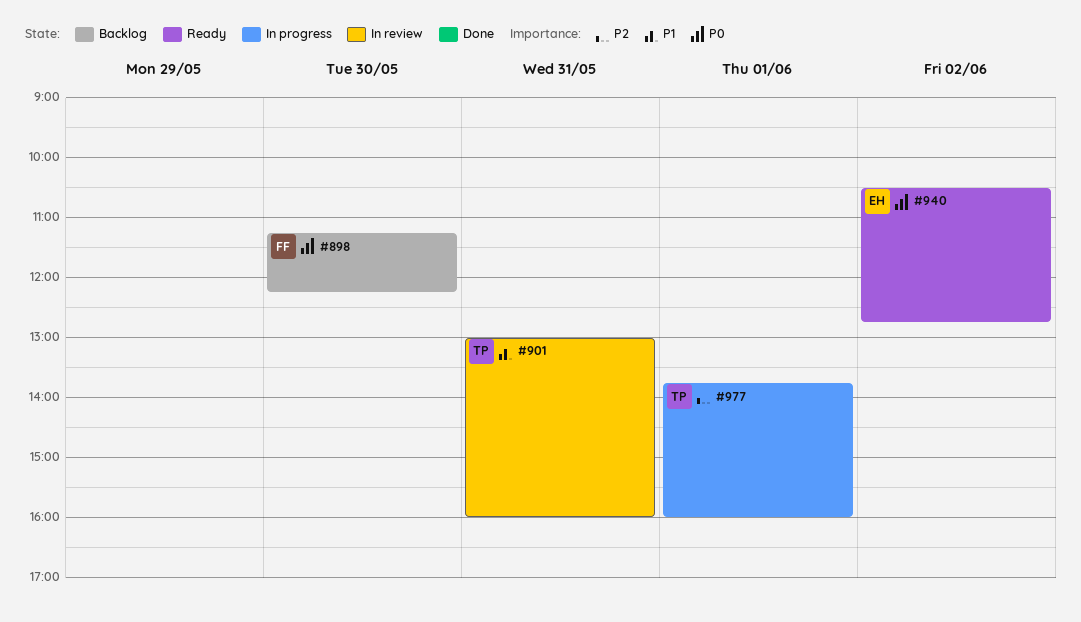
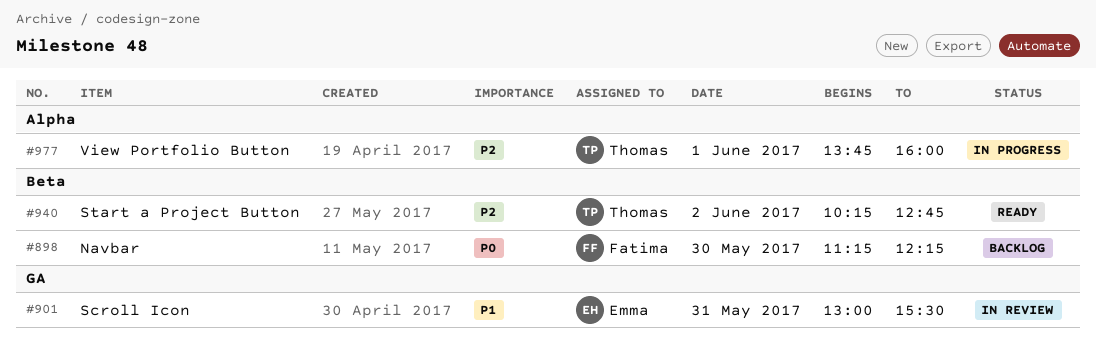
#901, owner: Thomas -> Emma
#901, ends: 16:00 -> 15:30
#940, owner: Emma -> Thomas
#940, priority: P0 -> P2
#940, begins: 10:30 -> 10:15

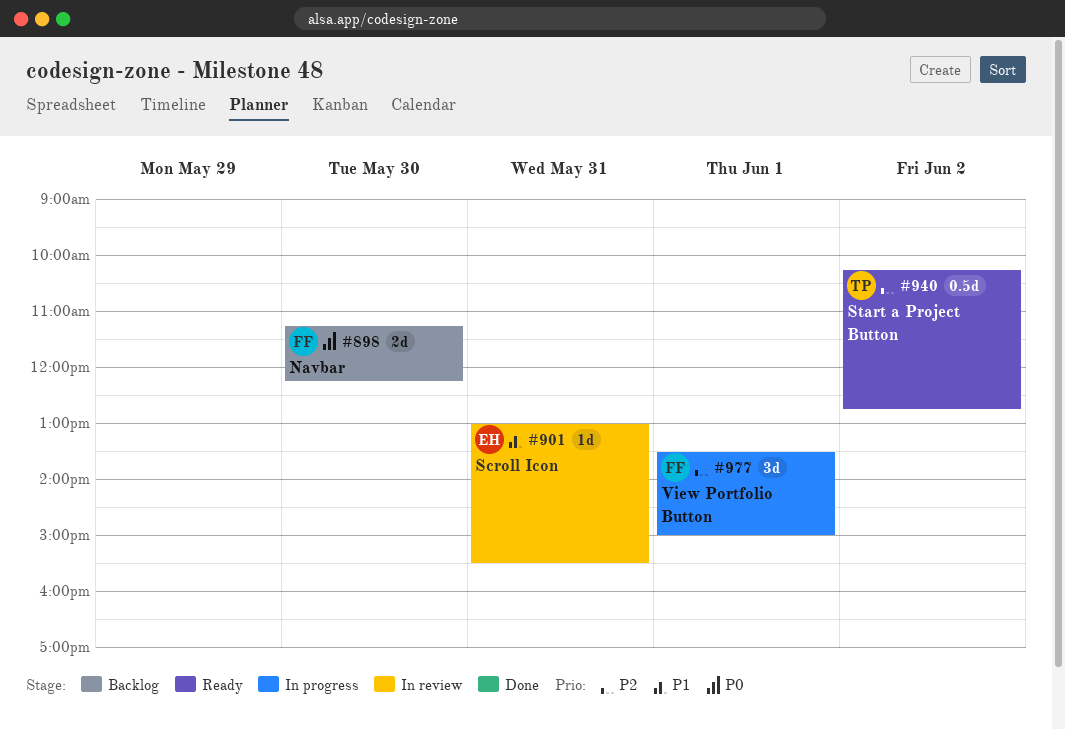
#977, owner: Thomas -> Fatima
#977, begins: 13:45 -> 13:30
#977, ends: 16:00 -> 15:00

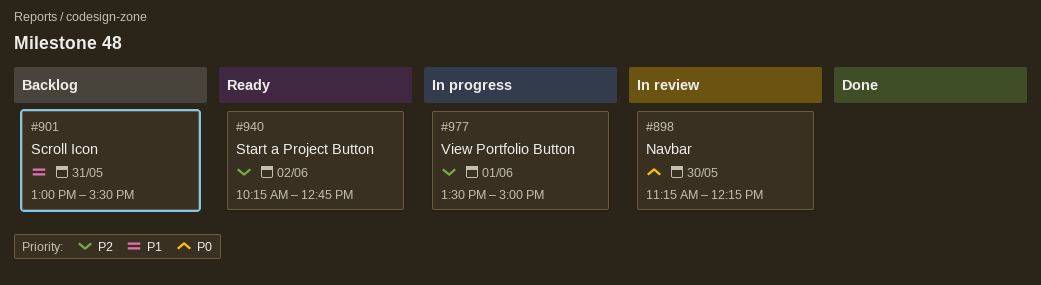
#898, status: Backlog -> In review
#901, status: In review -> Backlog

